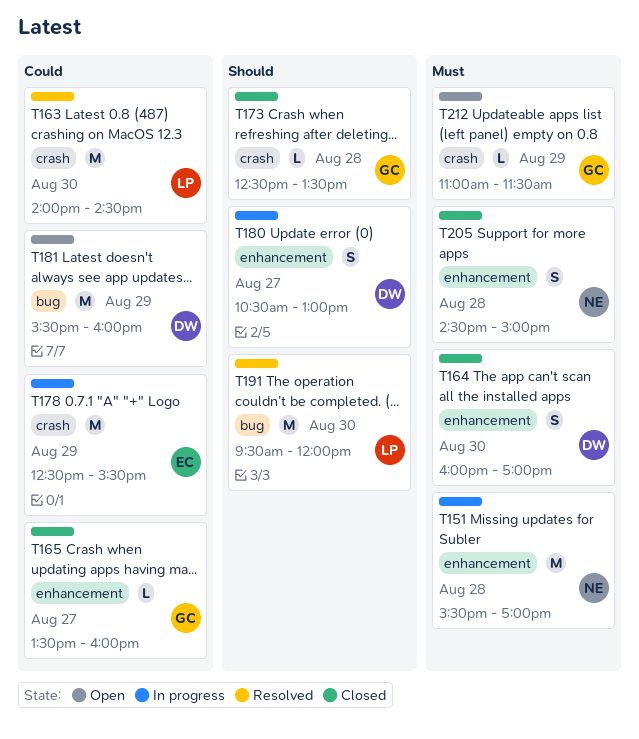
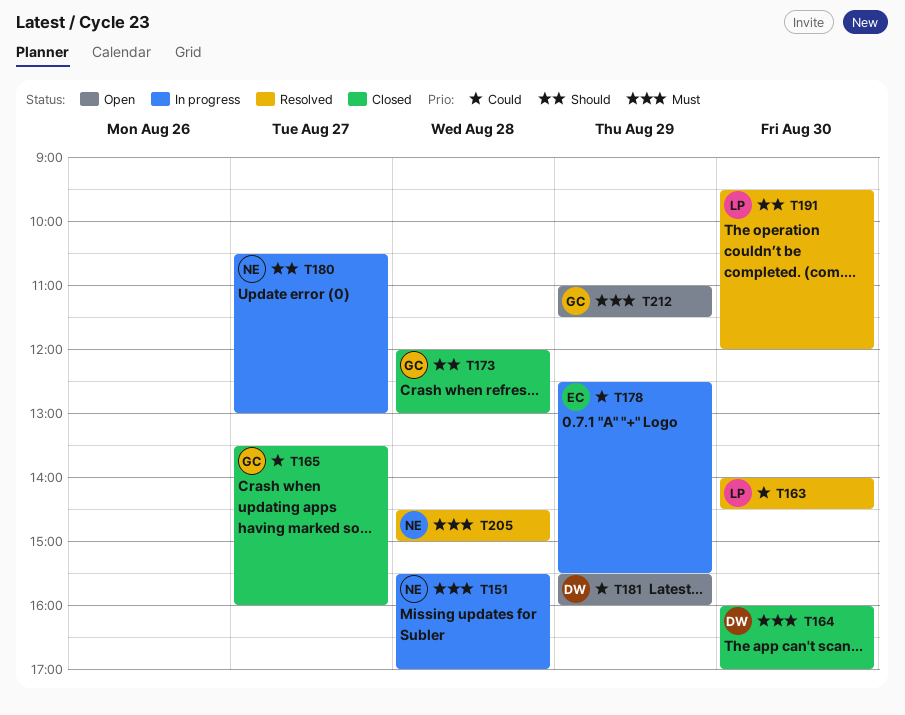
T173, begins: 12:30 -> 12:00
T173, ends: 13:30 -> 13:00
T180, owner: DW -> NE
T205, status: Closed -> Resolved

